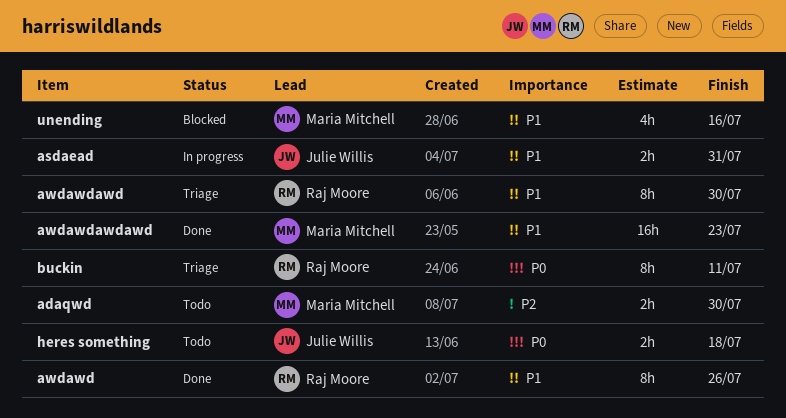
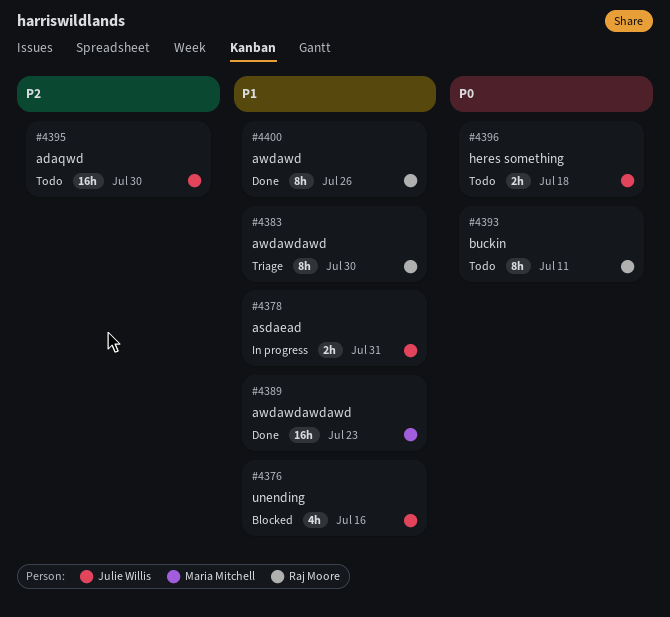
adaqwd, owner: Maria Mitchell -> Julie Willis
adaqwd, estimate: 2h -> 16h
buckin, status: Triage -> Todo
unending, owner: Maria Mitchell -> Julie Willis

